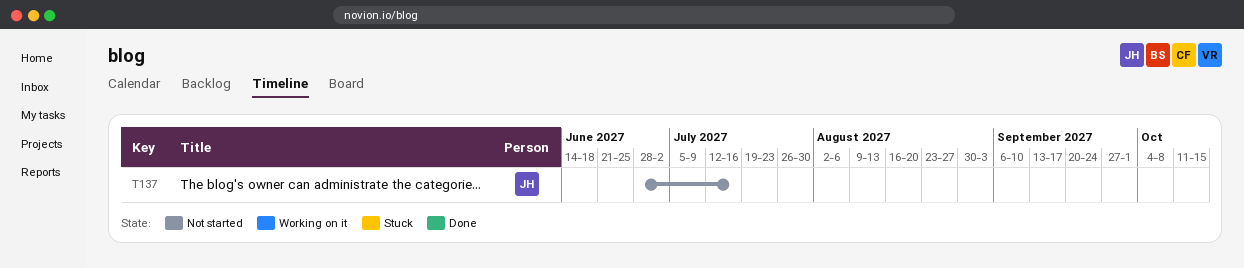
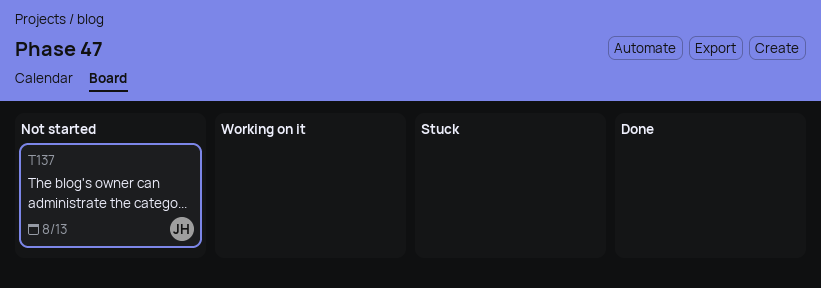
T137, due: Jul 16 -> Aug 13

